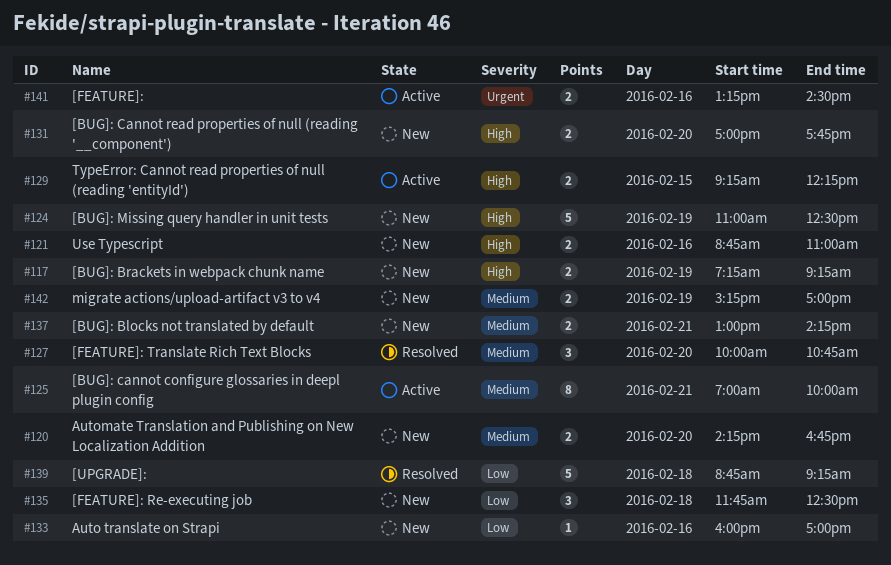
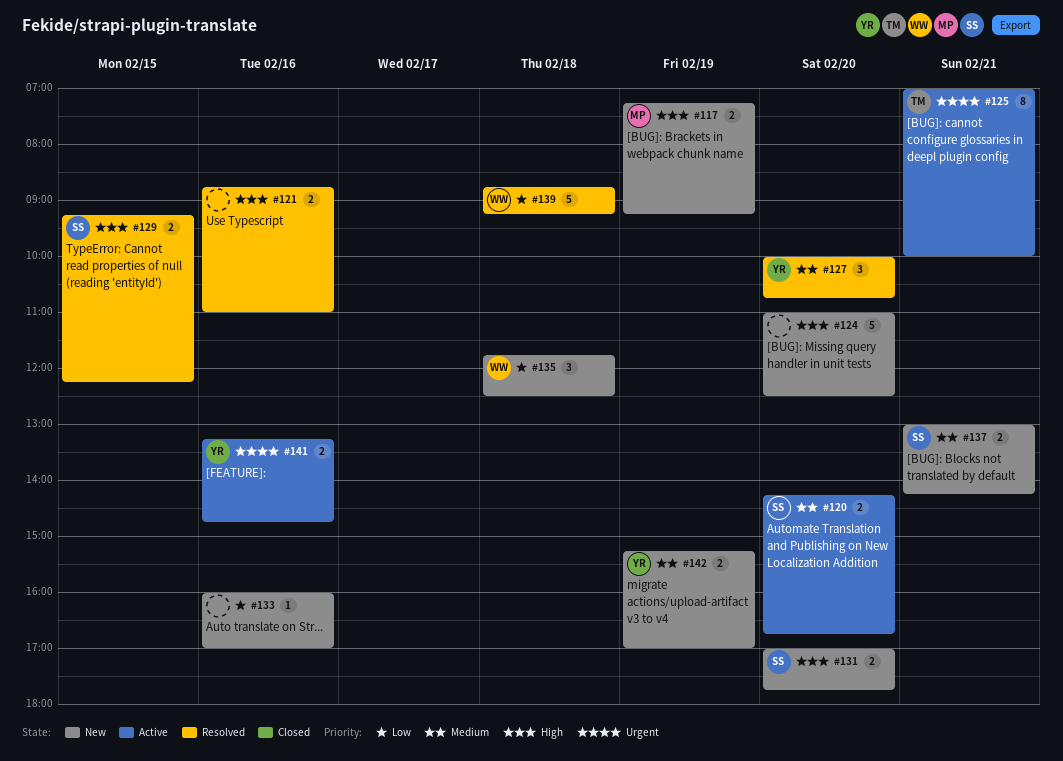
#120, status: New -> Active
#121, status: New -> Resolved
#124, day: Feb 19 -> Feb 20
#125, priority: Medium -> Urgent
#129, status: Active -> Resolved
#141, ends: 14:30 -> 14:45

